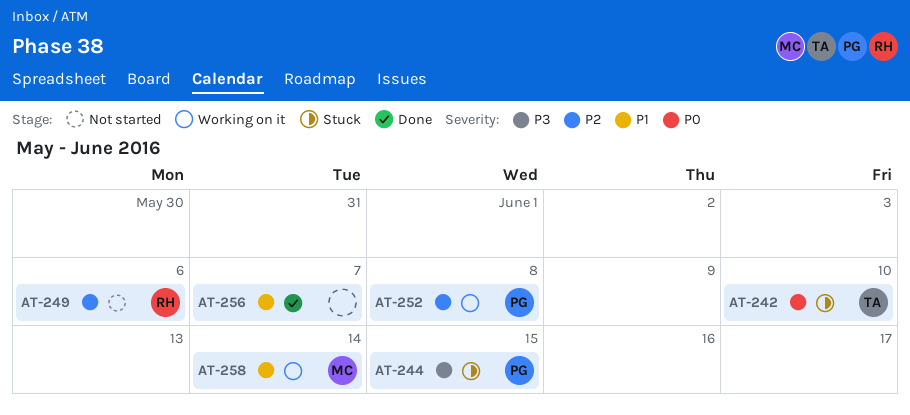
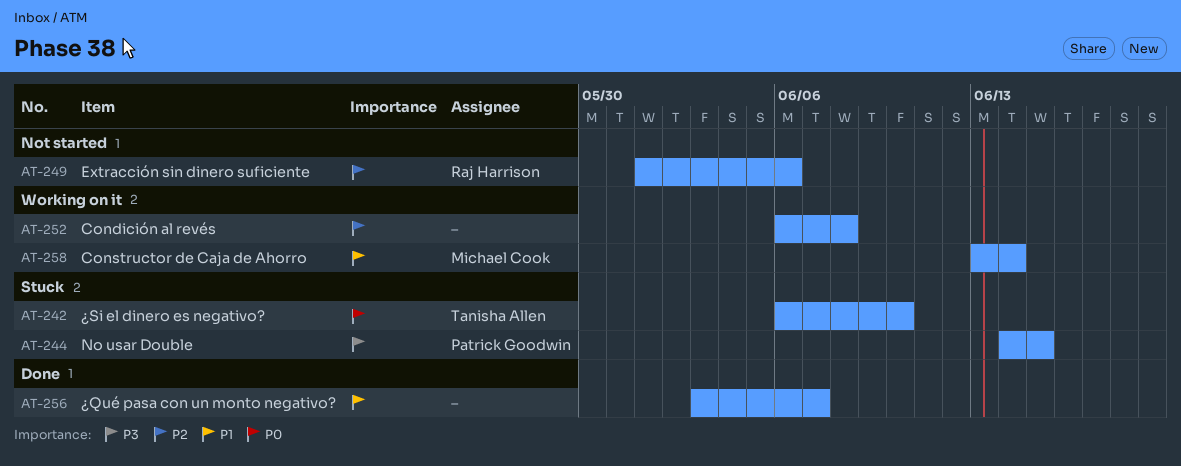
AT-252, owner: Patrick Goodwin -> none

